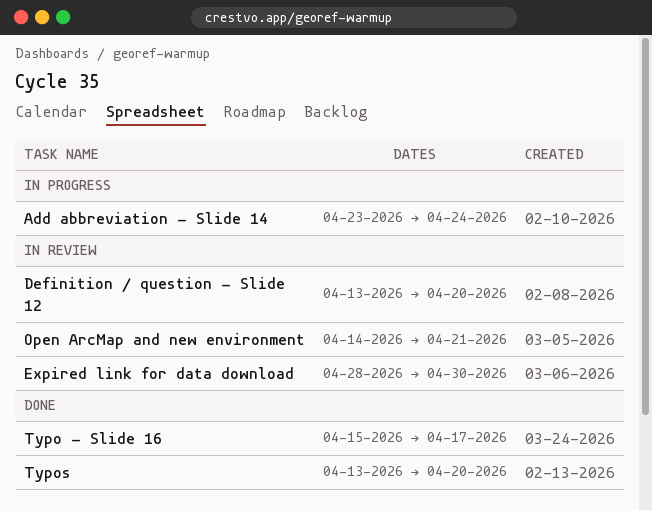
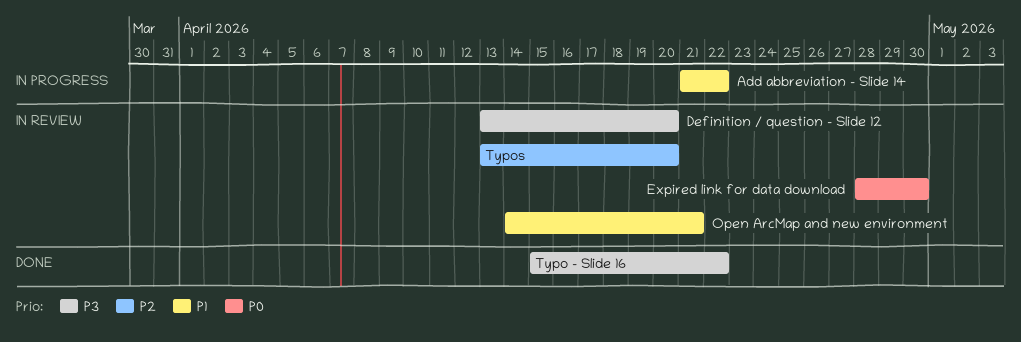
Add abbreviation - Slide 14, start: Apr 23 -> Apr 21
Add abbreviation - Slide 14, due: Apr 24 -> Apr 22
Typo - Slide 16, due: Apr 17 -> Apr 22
Typos, status: Done -> In review

